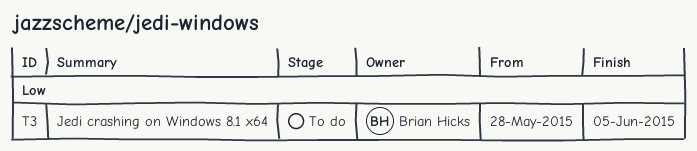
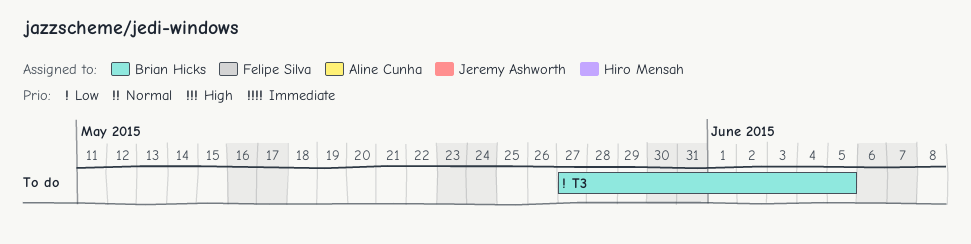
T3, start: May 28 -> May 27

